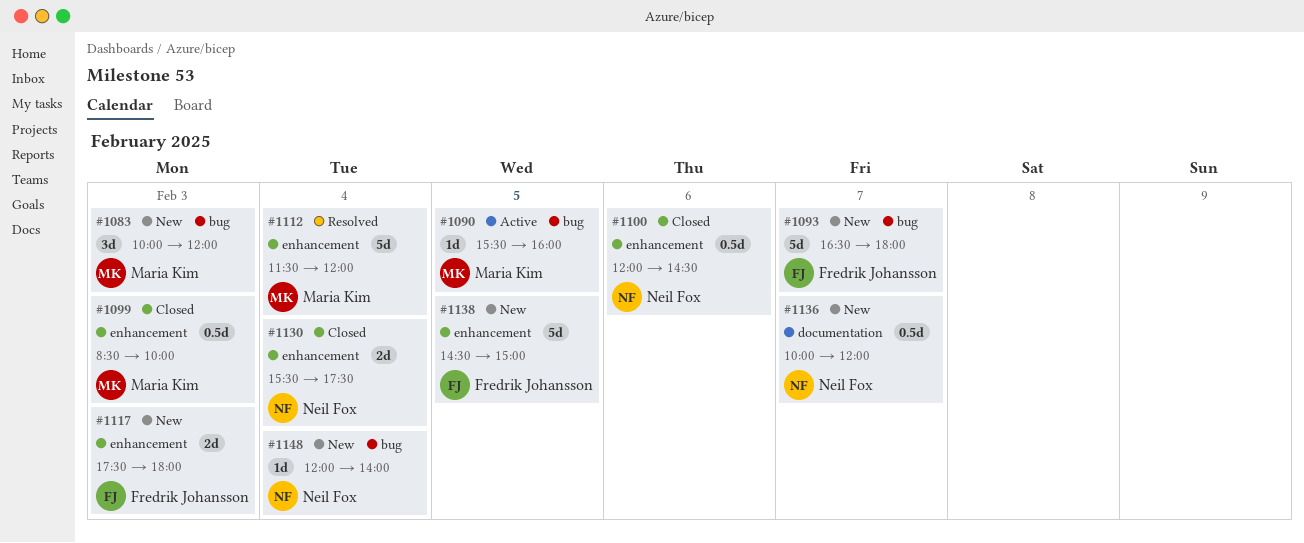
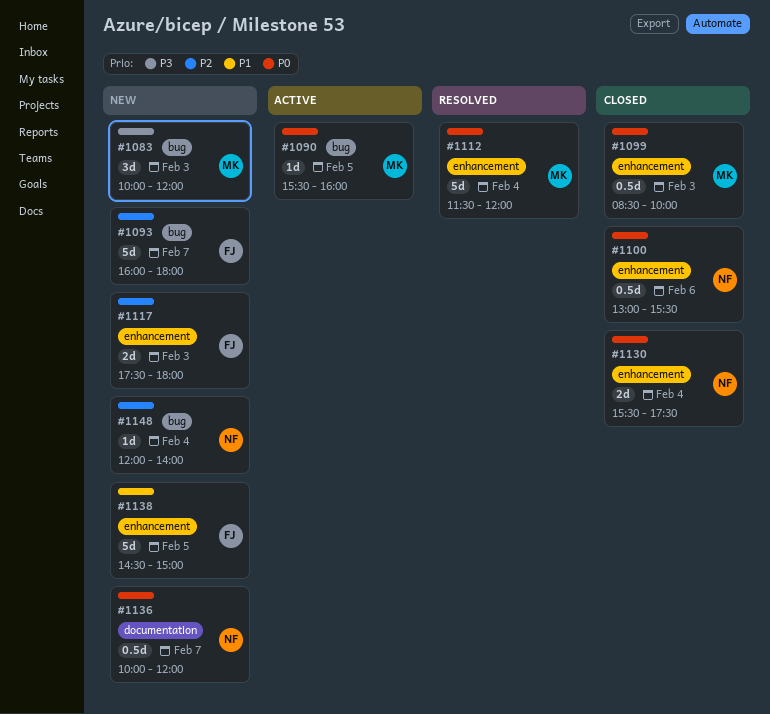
#1093, begins: 16:30 -> 16:00
#1100, begins: 12:00 -> 13:00
#1100, ends: 14:30 -> 15:30

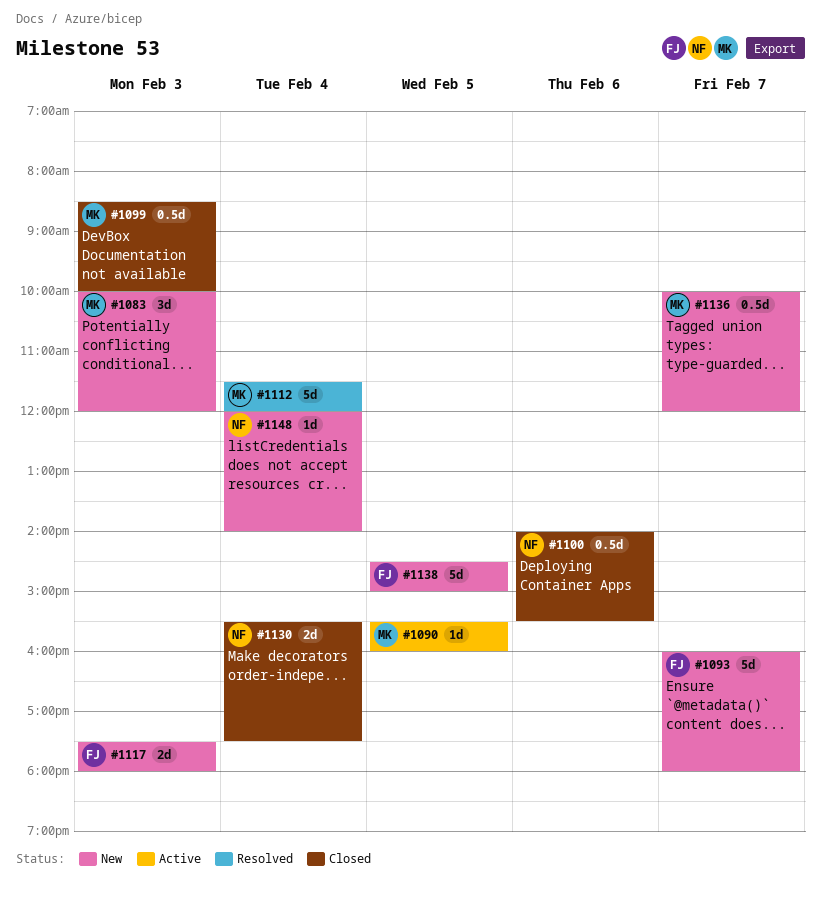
#1100, begins: 13:00 -> 14:00
#1136, owner: NF -> MK

